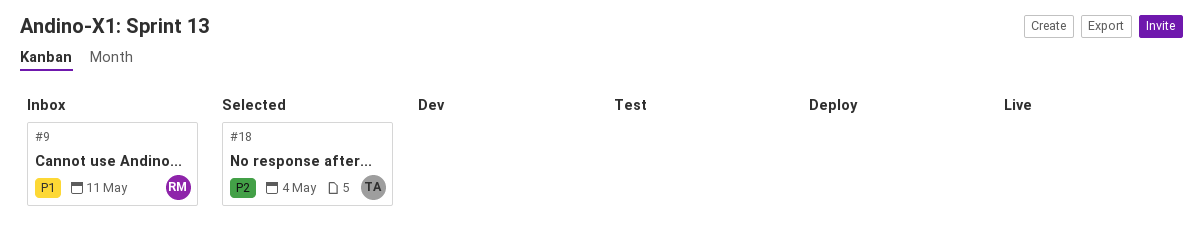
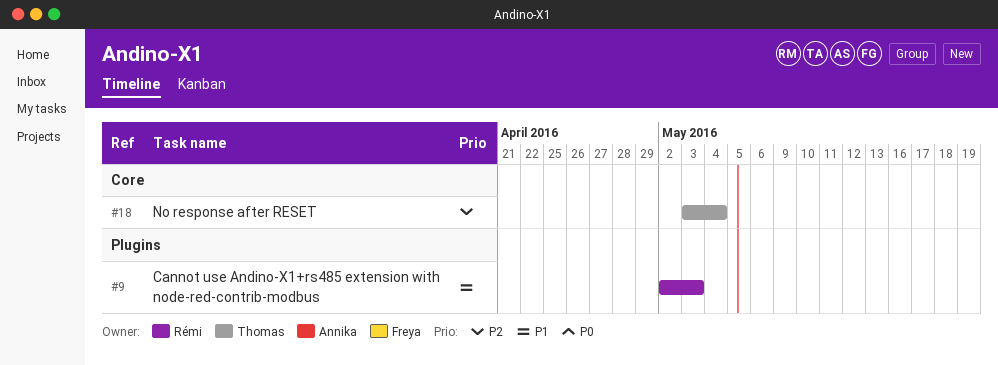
#9, due: May 11 -> May 3

